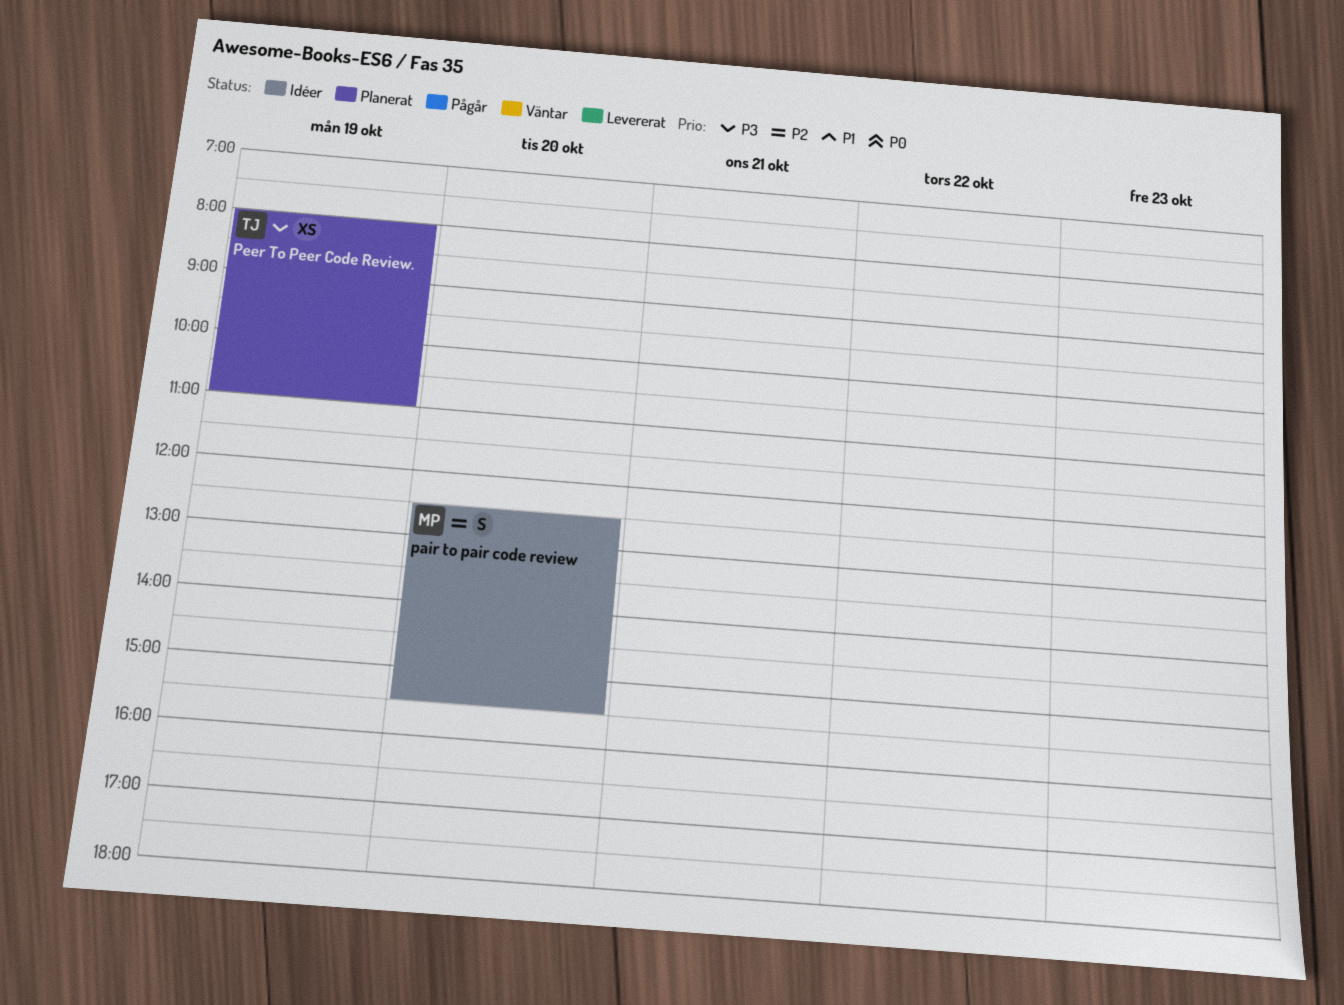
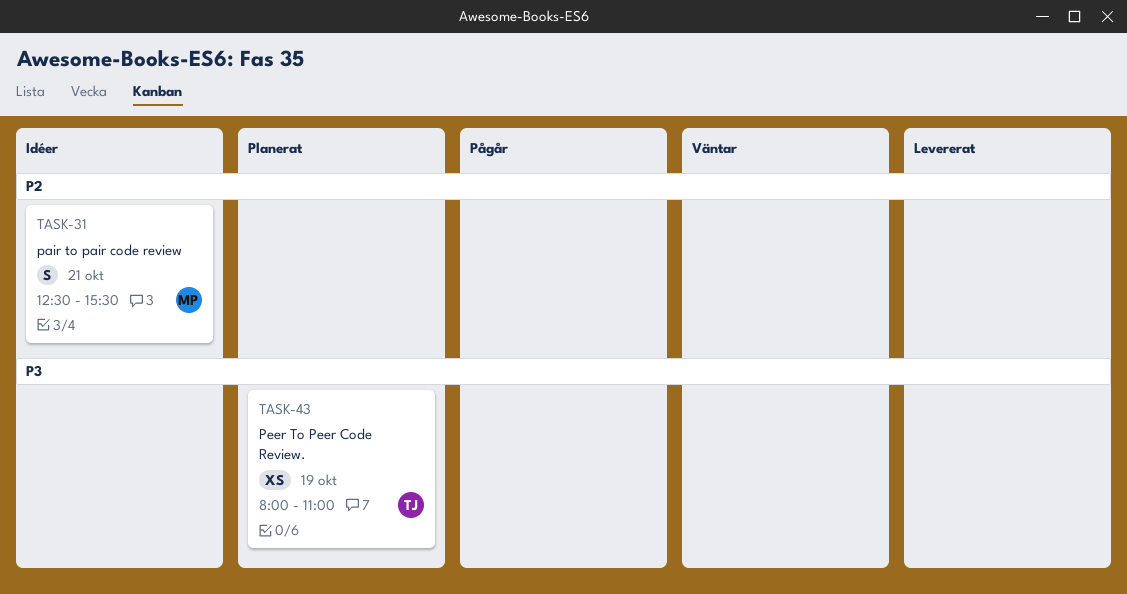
pair to pair code review, day: Oct 20 -> Oct 21

